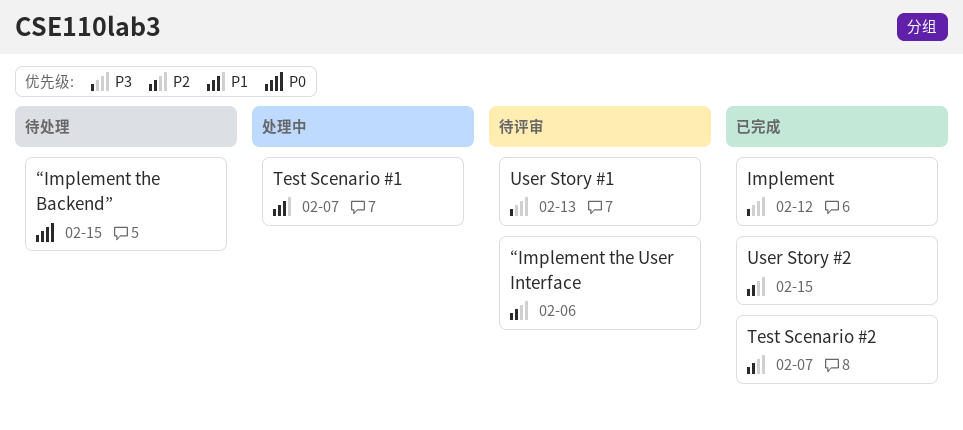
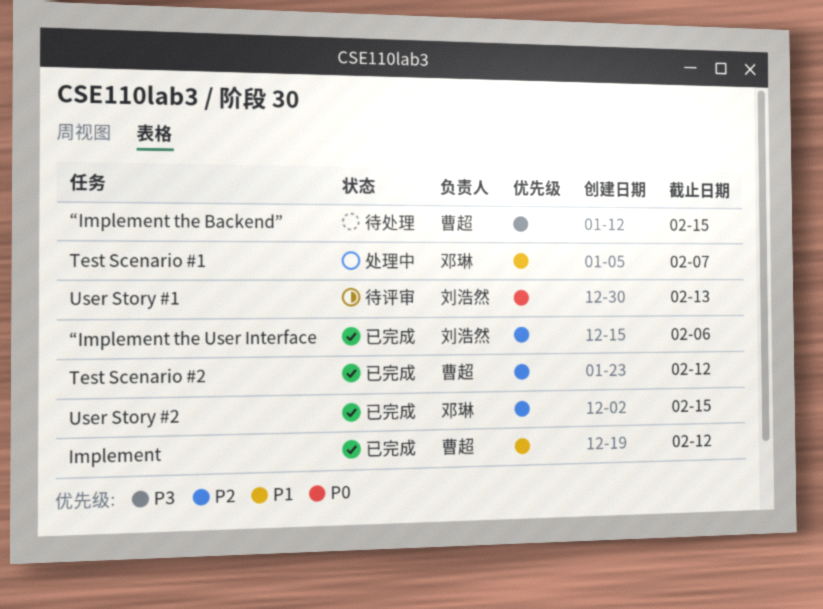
Implement, priority: P3 -> P1
Test Scenario #2, due: Feb 7 -> Feb 12
User Story #1, priority: P3 -> P0
“Implement the Backend”, priority: P0 -> P3
“Implement the User Interface, status: 待评审 -> 已完成

